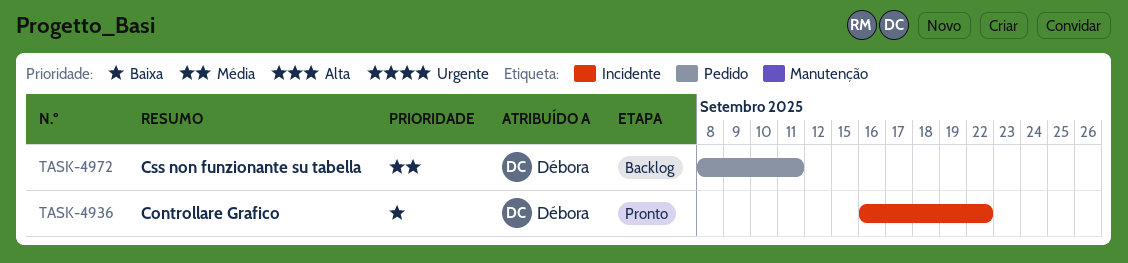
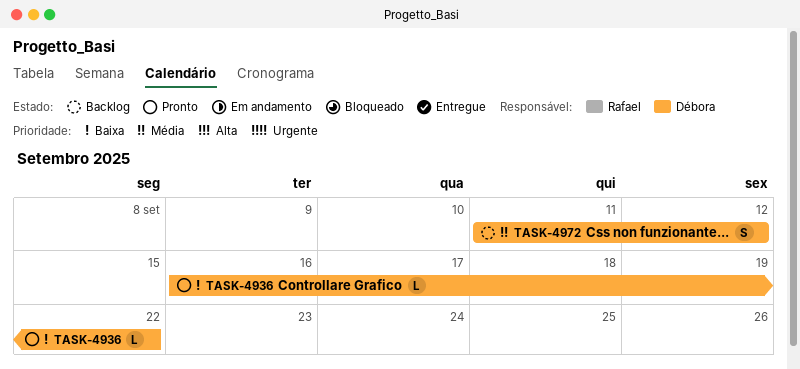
TASK-4972, start: Sep 8 -> Sep 11
TASK-4972, due: Sep 11 -> Sep 12

